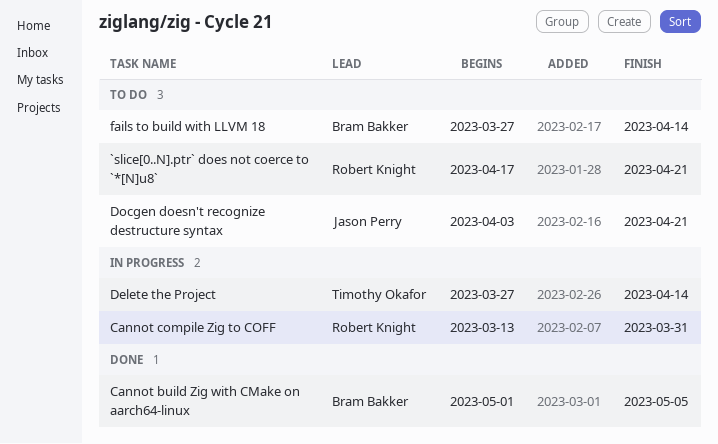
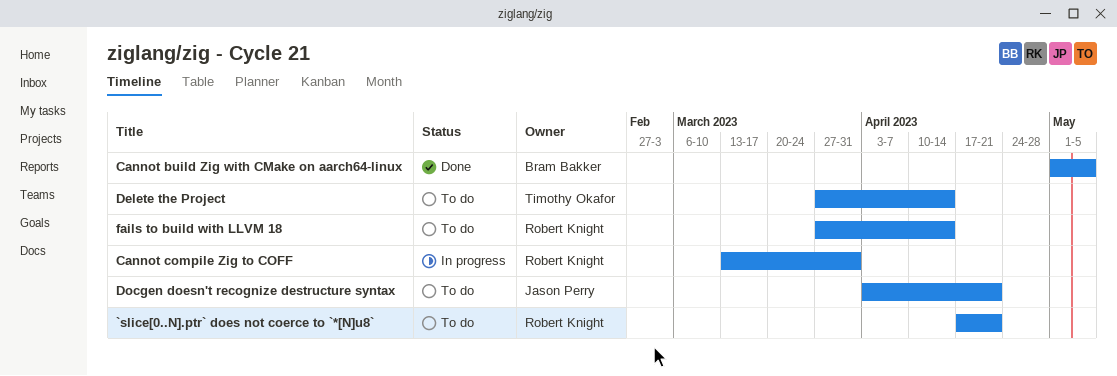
Delete the Project, status: In progress -> To do
fails to build with LLVM 18, owner: Bram Bakker -> Robert Knight

